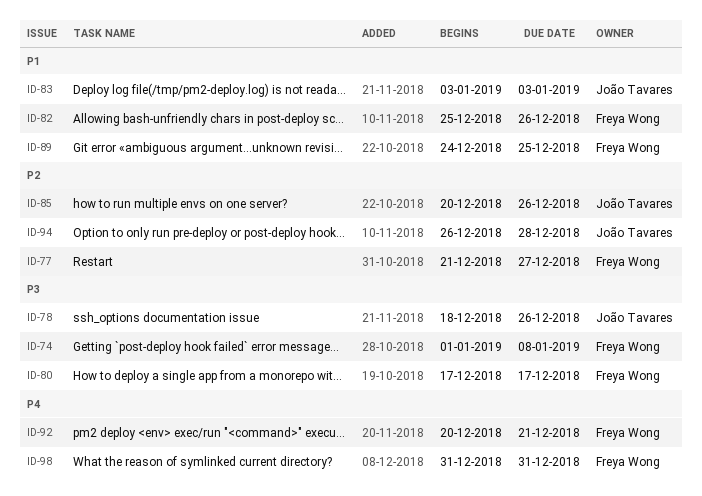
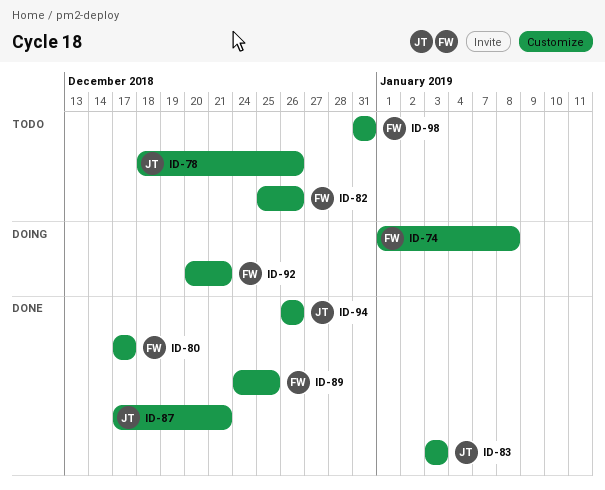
ID-77: present -> none
ID-85: present -> none
ID-87: none -> present
ID-94, due: Dec 28 -> Dec 26

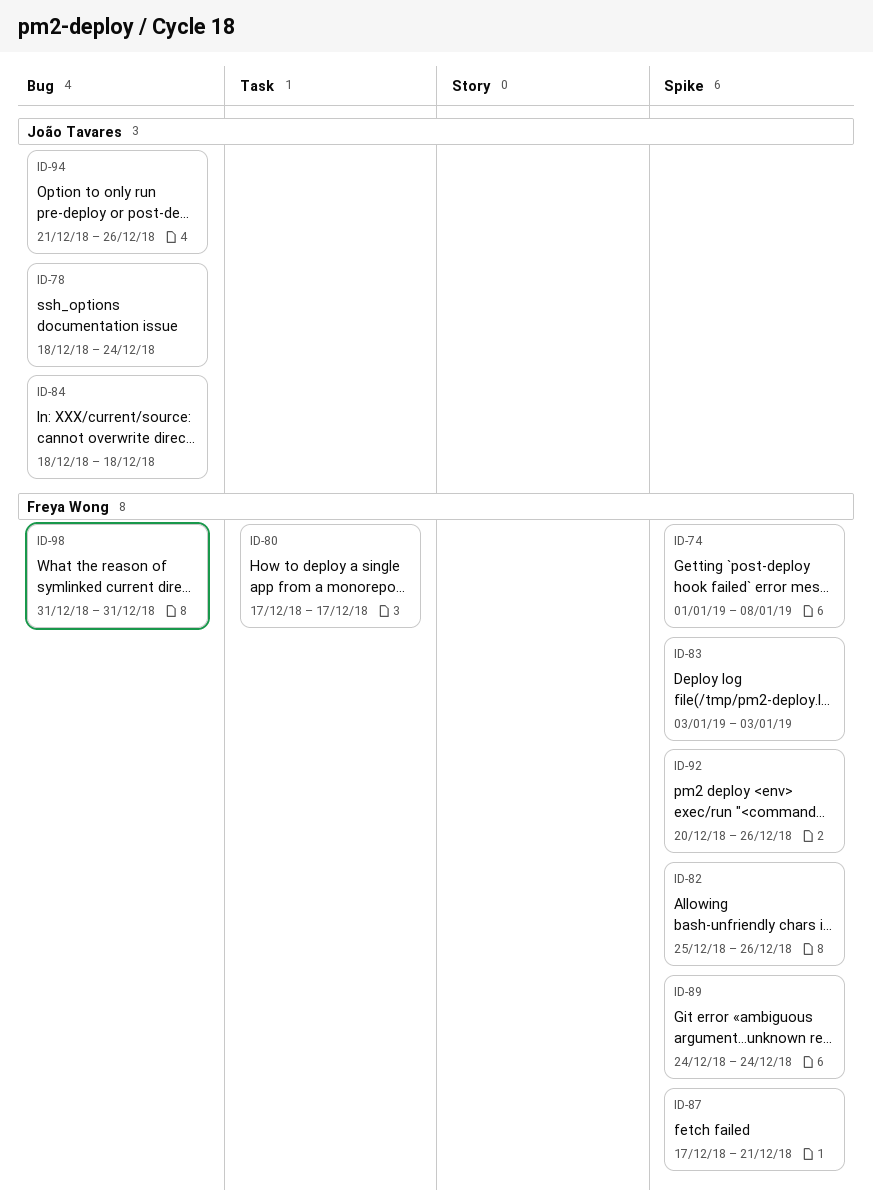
ID-78, due: Dec 26 -> Dec 24
ID-83, owner: João Tavares -> Freya Wong
ID-84: none -> present
ID-87, owner: João Tavares -> Freya Wong
ID-89, due: Dec 25 -> Dec 24
ID-92, due: Dec 21 -> Dec 26
ID-94, start: Dec 26 -> Dec 21

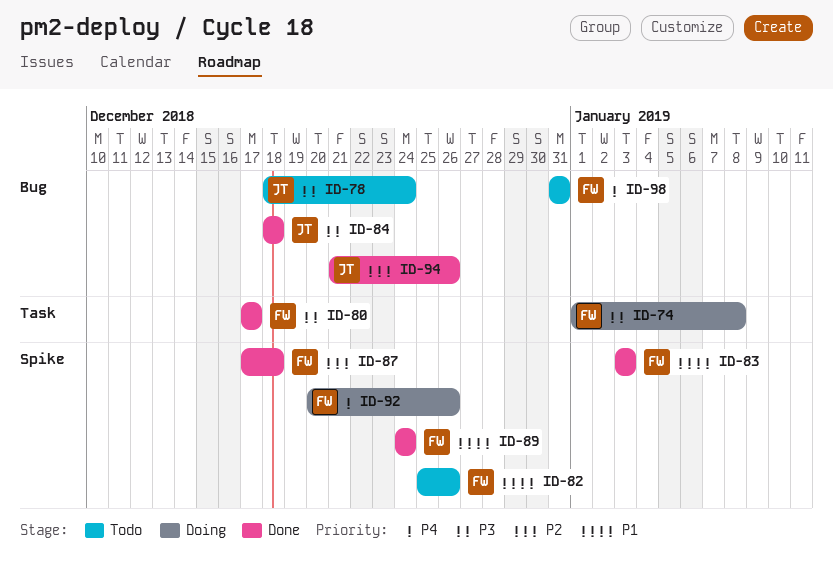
ID-74, label: Spike -> Task
ID-87, due: Dec 21 -> Dec 18

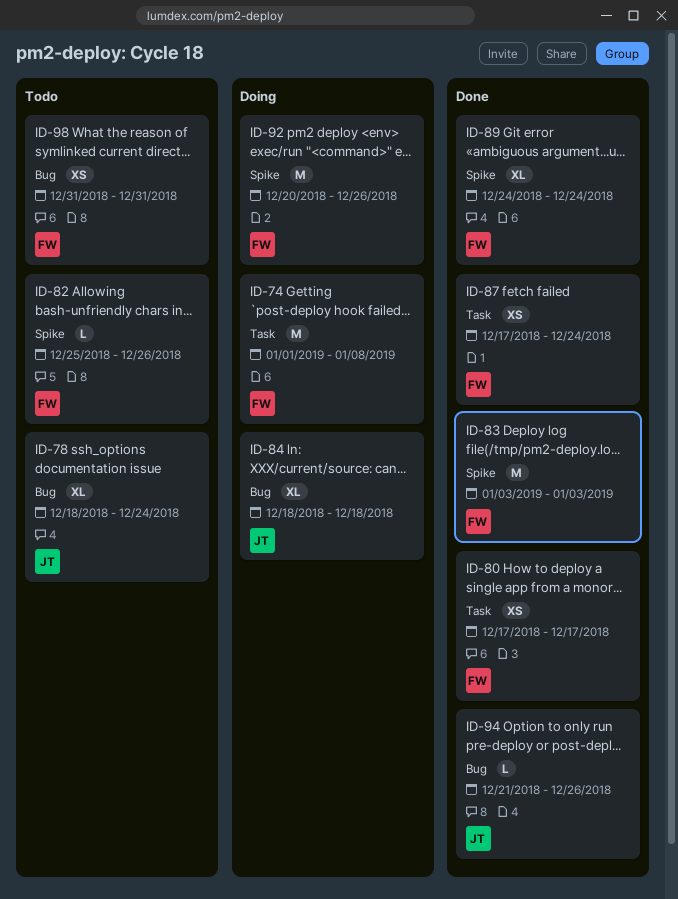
ID-84, status: Done -> Doing
ID-87, label: Spike -> Task
ID-87, due: Dec 18 -> Dec 24

